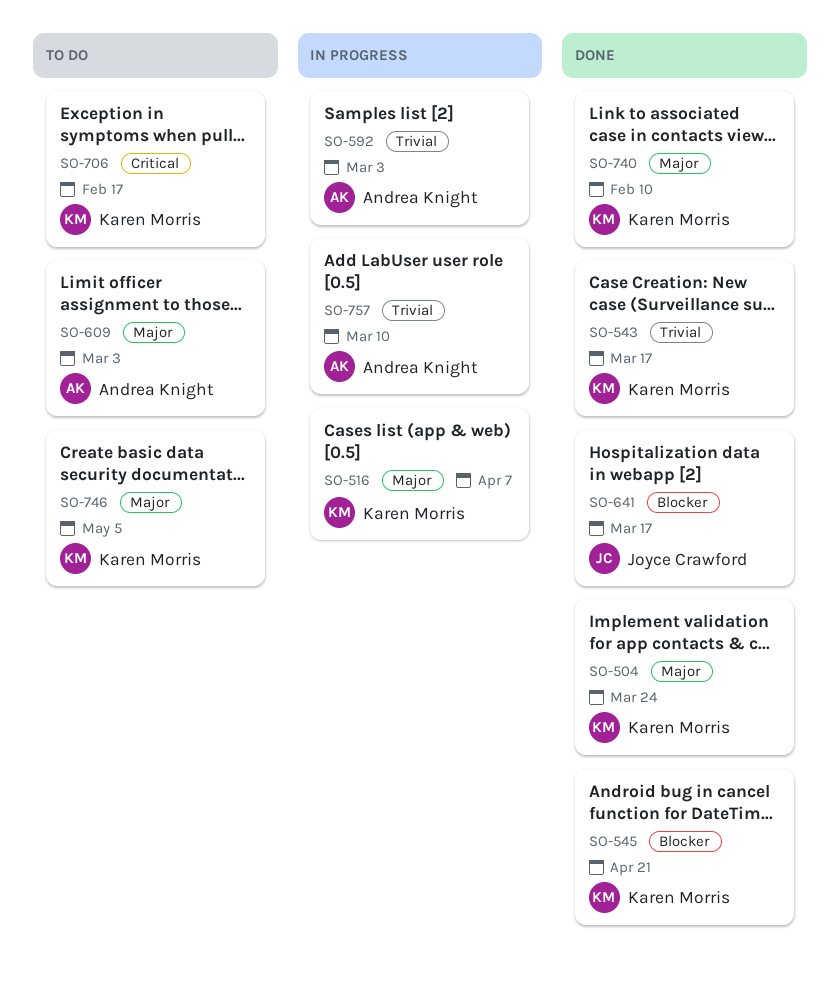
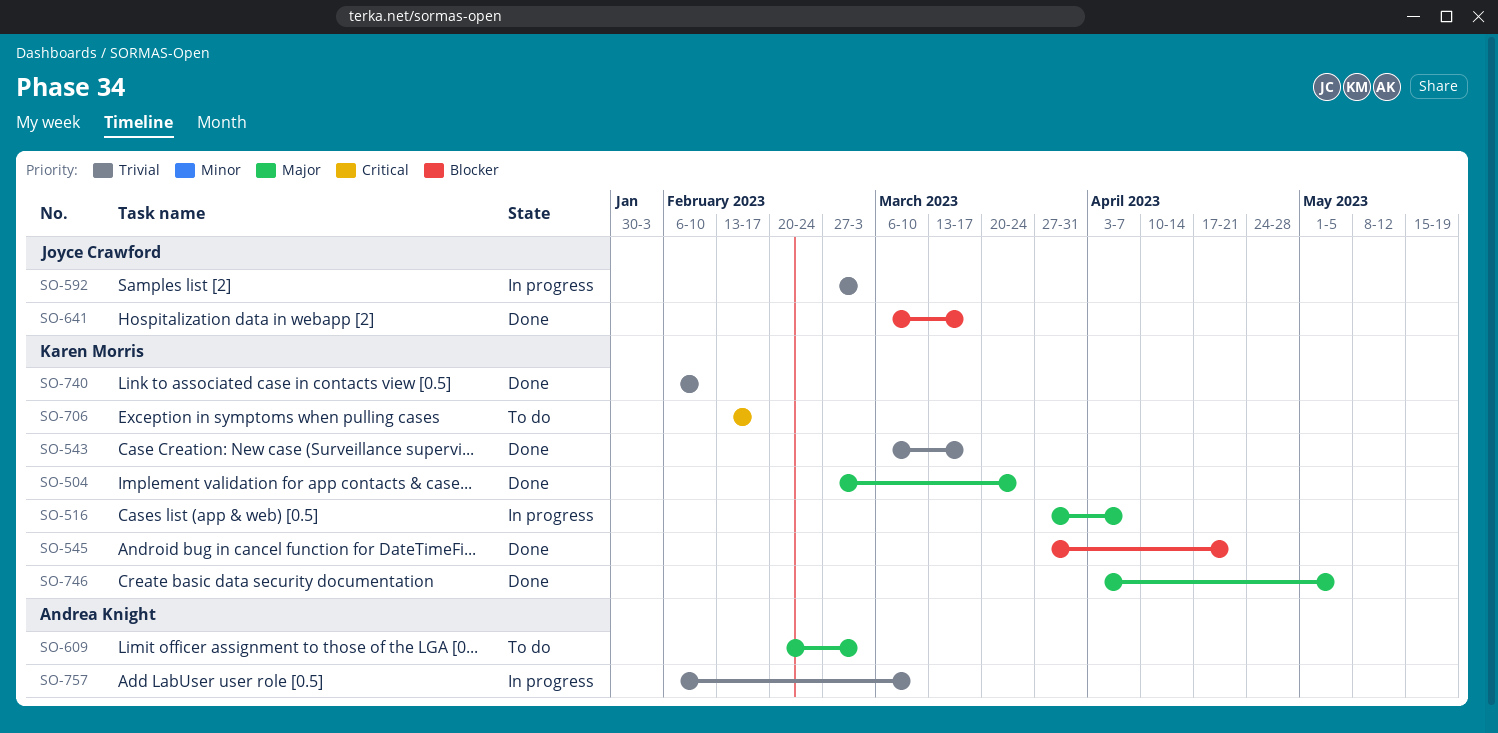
SO-592, owner: Andrea Knight -> Joyce Crawford
SO-740, priority: Major -> Trivial
SO-746, status: To do -> Done

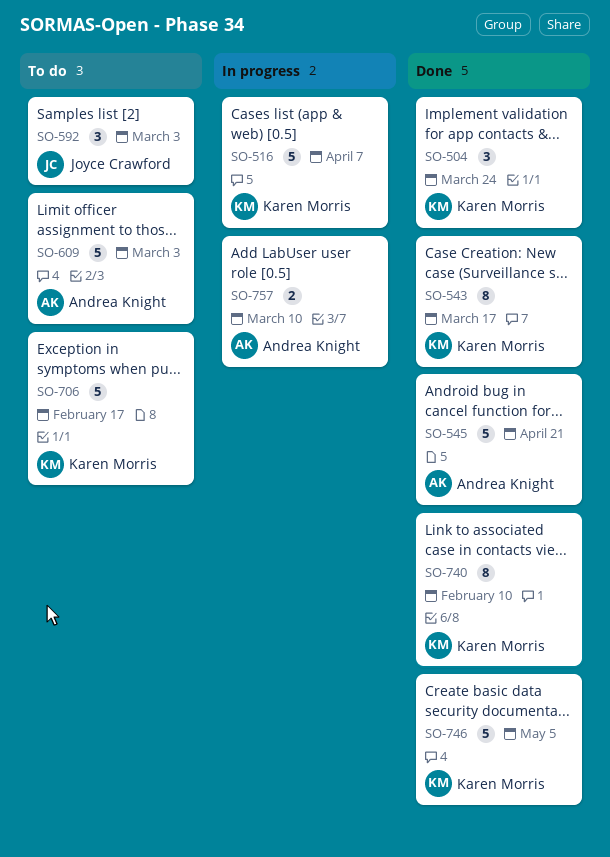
SO-545, owner: Karen Morris -> Andrea Knight
SO-592, status: In progress -> To do
SO-641: present -> none

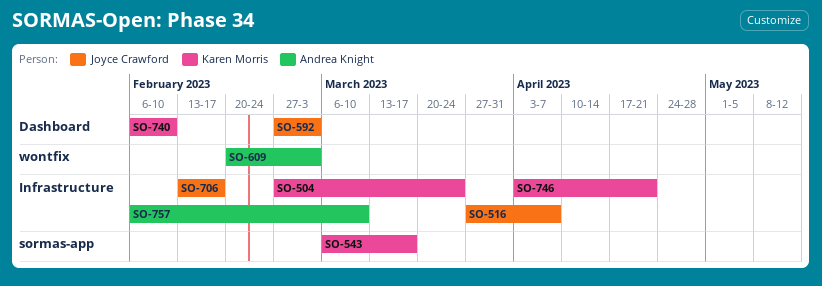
SO-516, owner: Karen Morris -> Joyce Crawford
SO-545: present -> none
SO-706, owner: Karen Morris -> Joyce Crawford
SO-746, due: May 5 -> Apr 21

